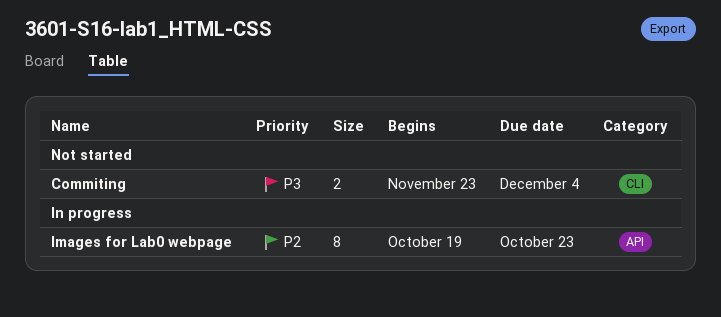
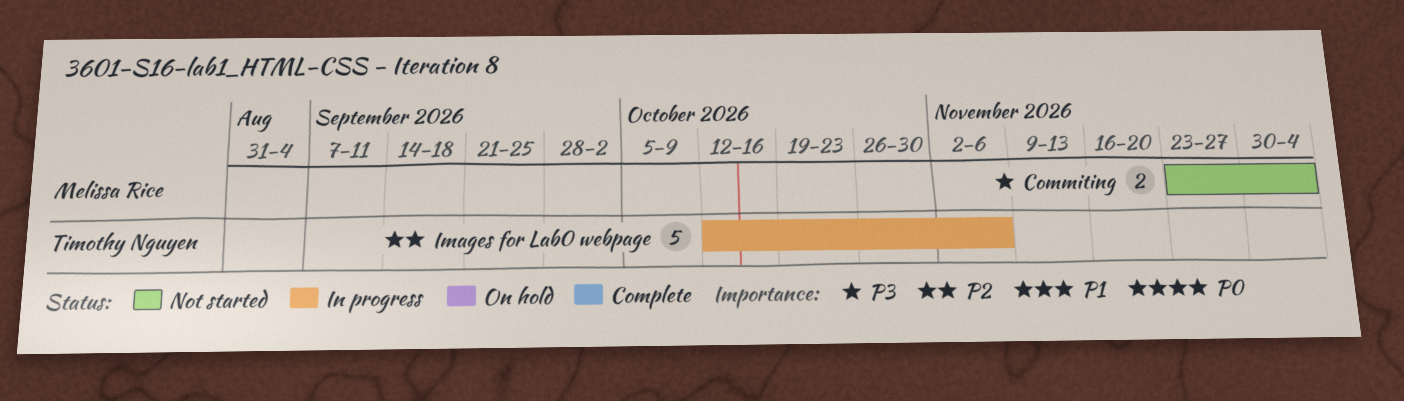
Images for Lab0 webpage, estimate: 8 -> 5
Images for Lab0 webpage, start: Oct 19 -> Oct 12
Images for Lab0 webpage, due: Oct 23 -> Nov 6

